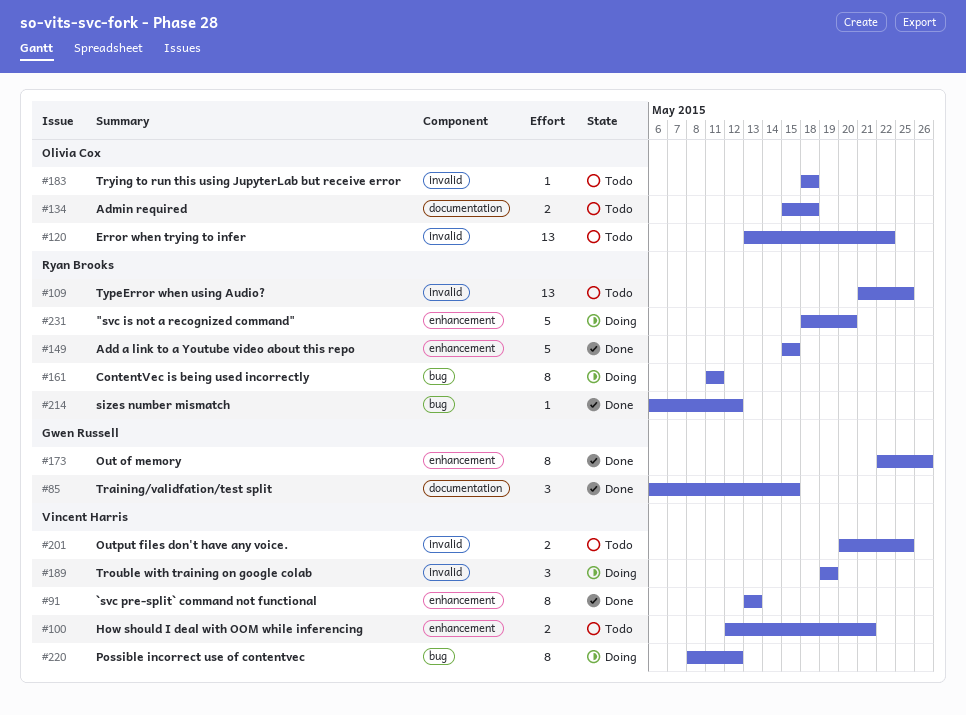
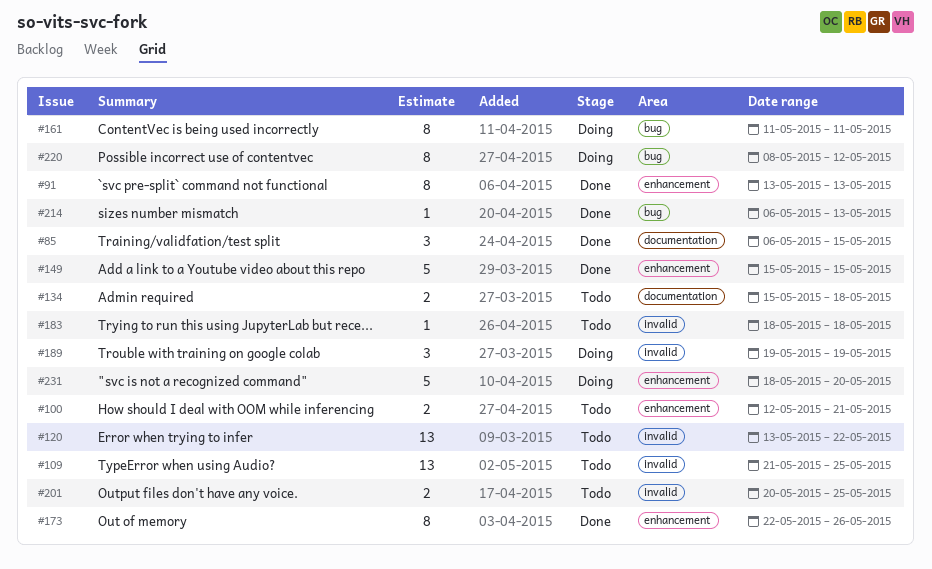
#214, due: May 12 -> May 13

